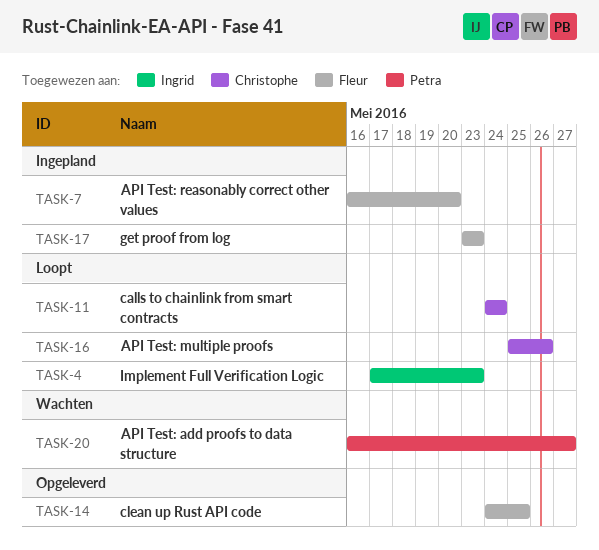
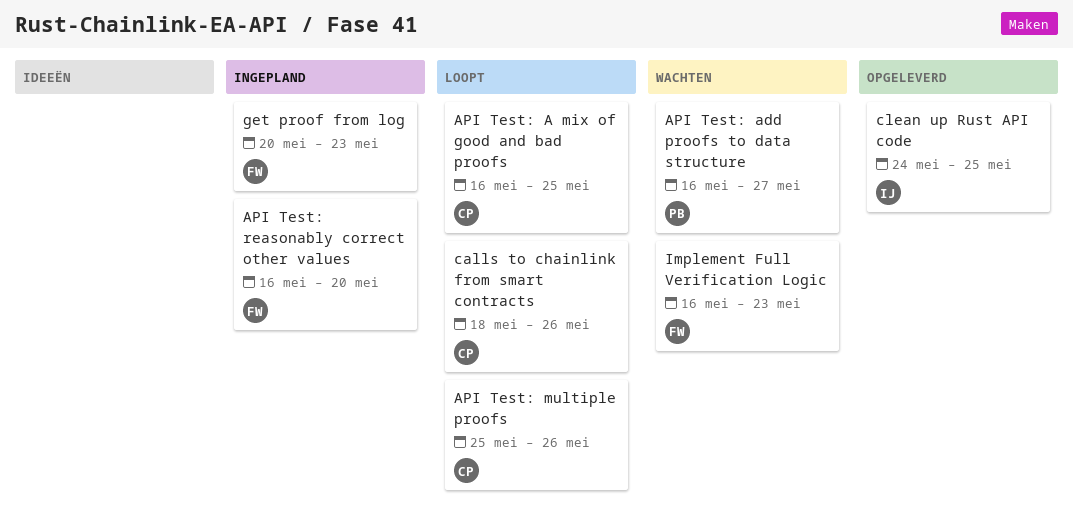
API Test: A mix of good and bad proofs: none -> present
calls to chainlink from smart contracts, start: May 24 -> May 18
calls to chainlink from smart contracts, due: May 24 -> May 26
clean up Rust API code, owner: Fleur -> Ingrid
get proof from log, start: May 23 -> May 20
Implement Full Verification Logic, status: Loopt -> Wachten
Implement Full Verification Logic, owner: Ingrid -> Fleur
Implement Full Verification Logic, start: May 17 -> May 16

